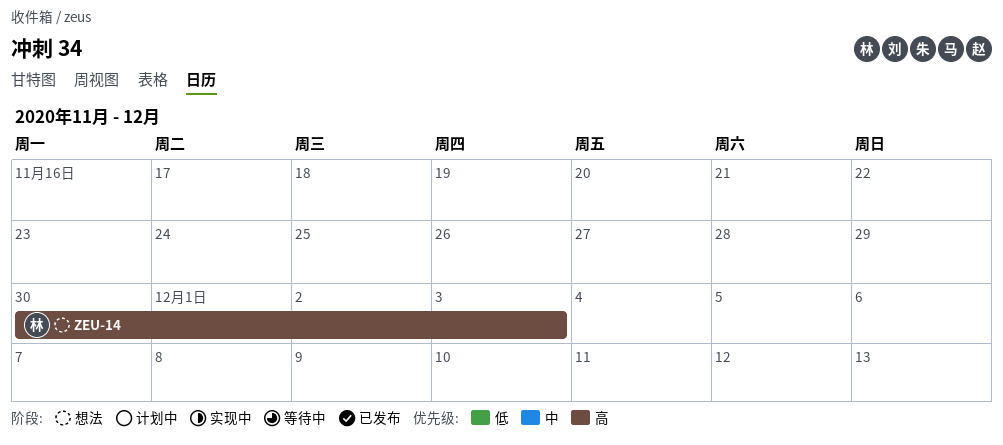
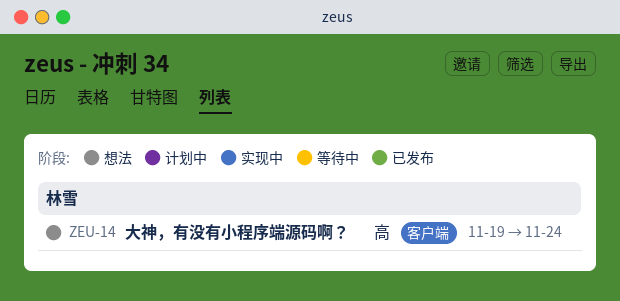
ZEU-14, start: Nov 30 -> Nov 19
ZEU-14, due: Dec 3 -> Nov 24

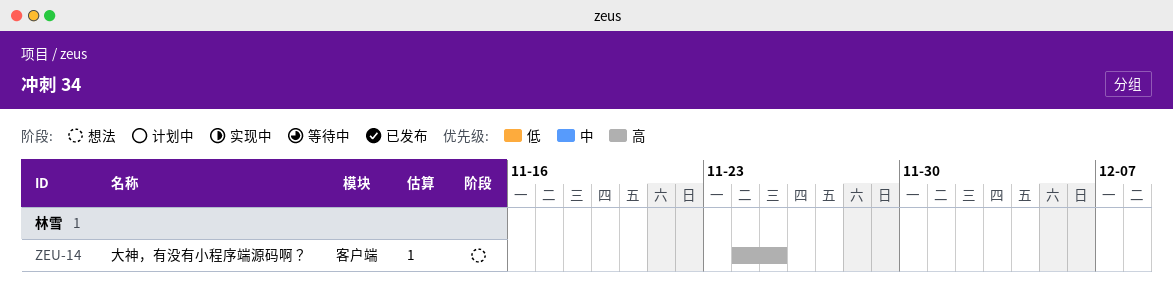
ZEU-14, start: Nov 19 -> Nov 24
ZEU-14, due: Nov 24 -> Nov 25

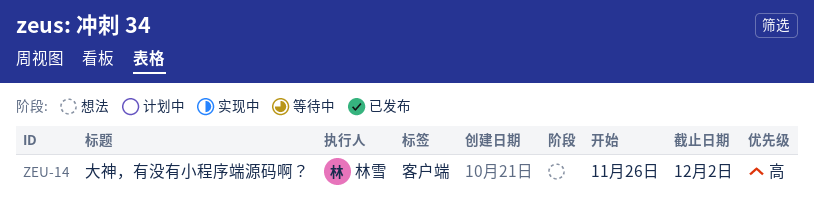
ZEU-14, start: Nov 24 -> Nov 26
ZEU-14, due: Nov 25 -> Dec 2

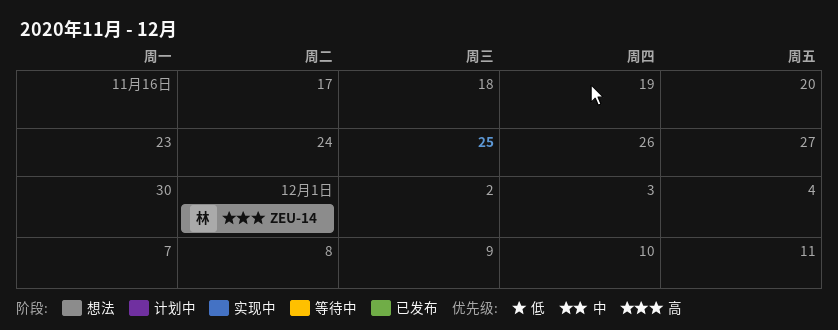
ZEU-14, start: Nov 26 -> Dec 1
ZEU-14, due: Dec 2 -> Dec 1

